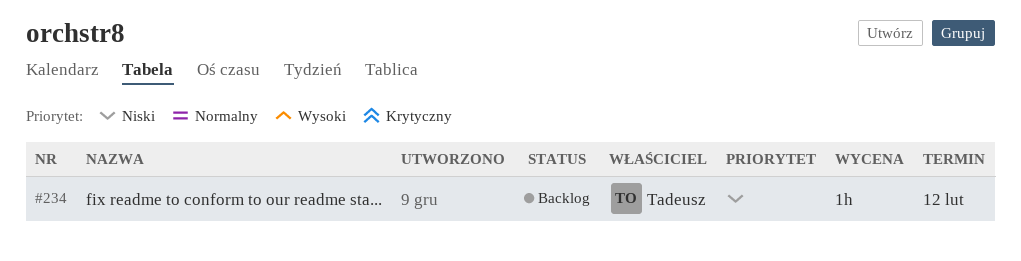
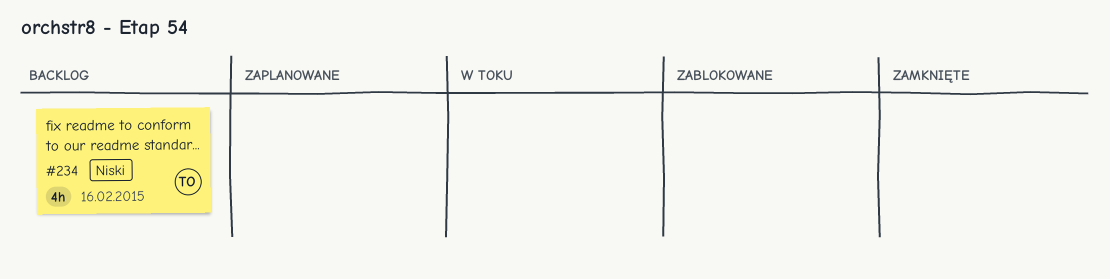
#234, estimate: 1h -> 4h
#234, due: Feb 12 -> Feb 16

